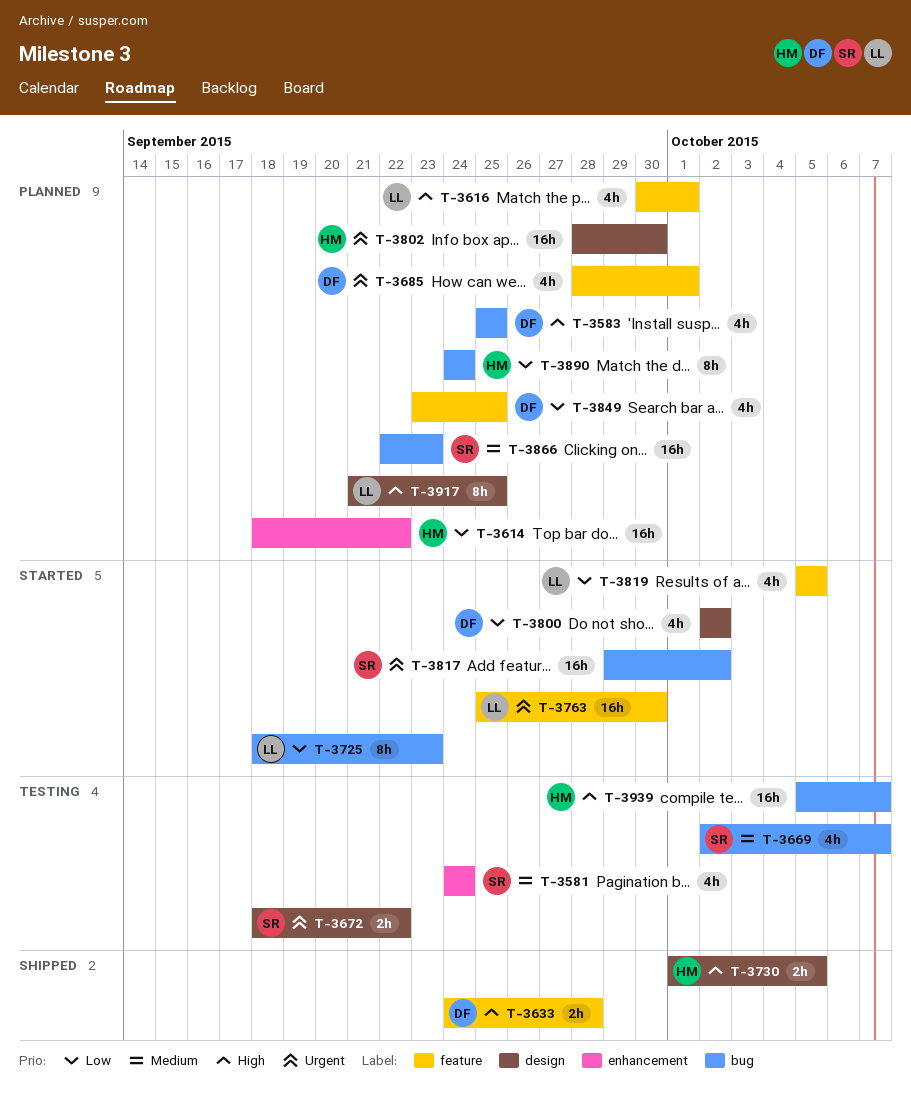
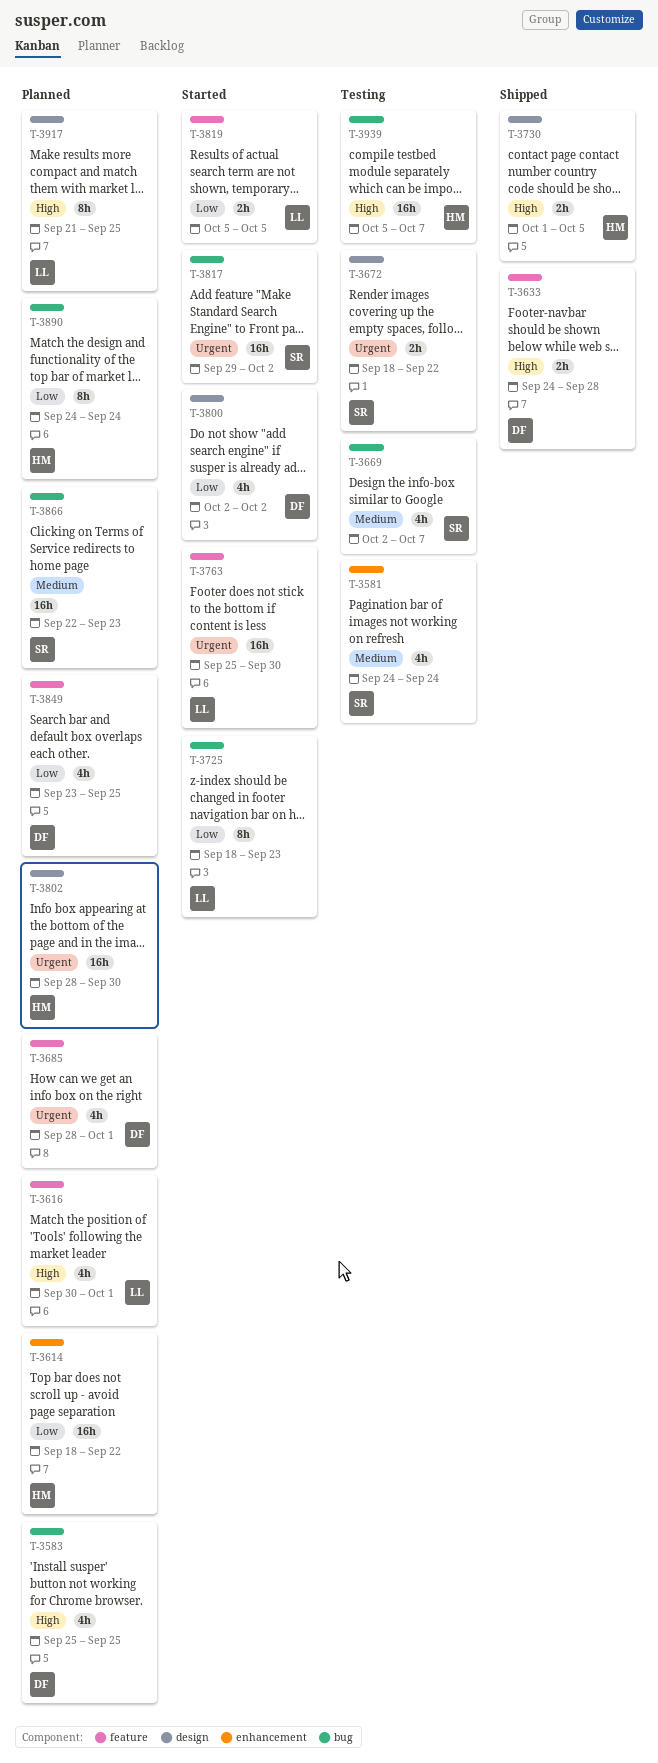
T-3819, estimate: 4h -> 2h

